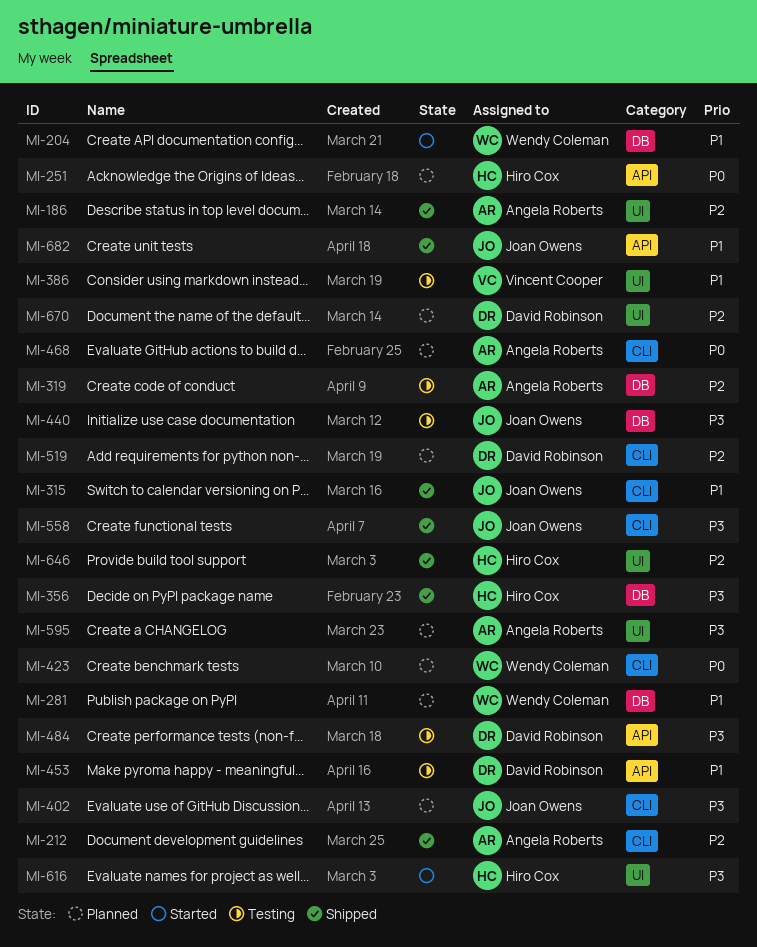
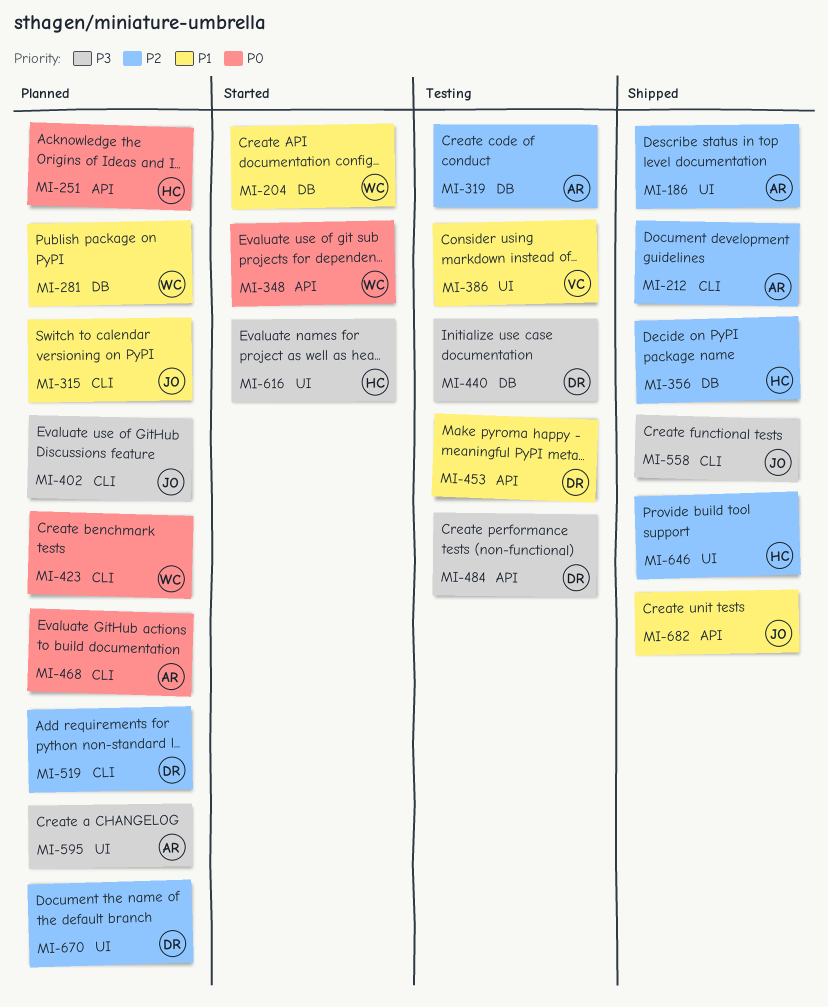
MI-315, status: Shipped -> Planned
MI-348: none -> present
MI-356, priority: P3 -> P2
MI-440, owner: Joan Owens -> David Robinson

